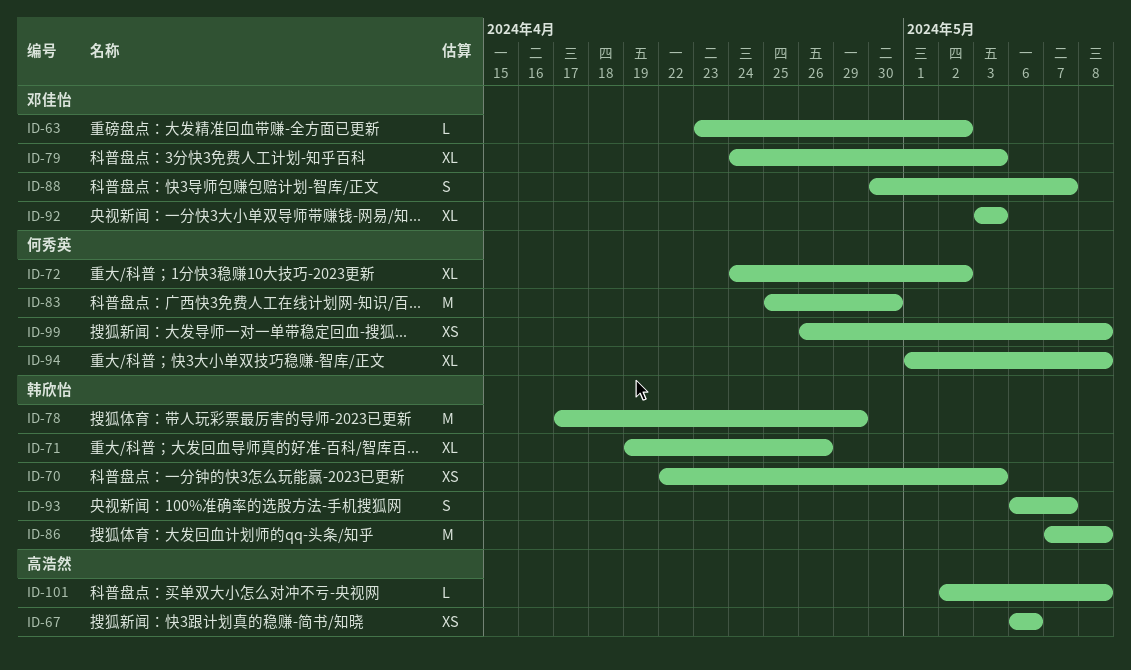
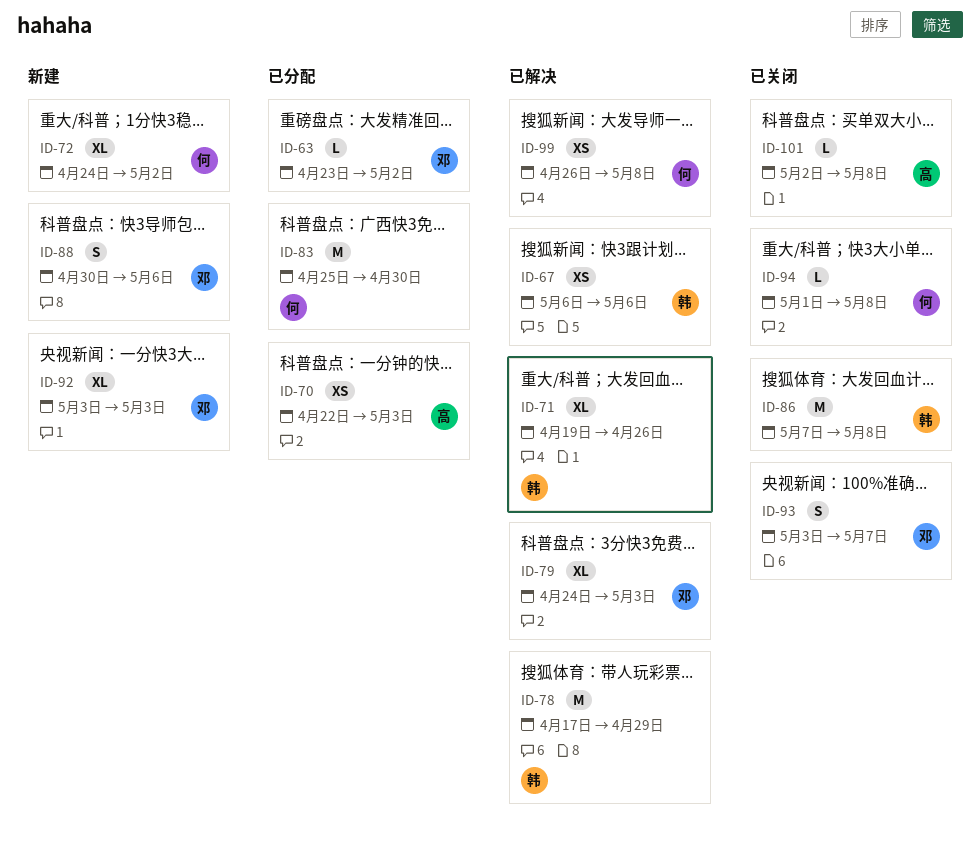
ID-67, owner: 高浩然 -> 韩欣怡
ID-70, owner: 韩欣怡 -> 高浩然
ID-88, due: May 7 -> May 6
ID-93, owner: 韩欣怡 -> 邓佳怡
ID-93, start: May 6 -> May 3
ID-94, estimate: XL -> L

